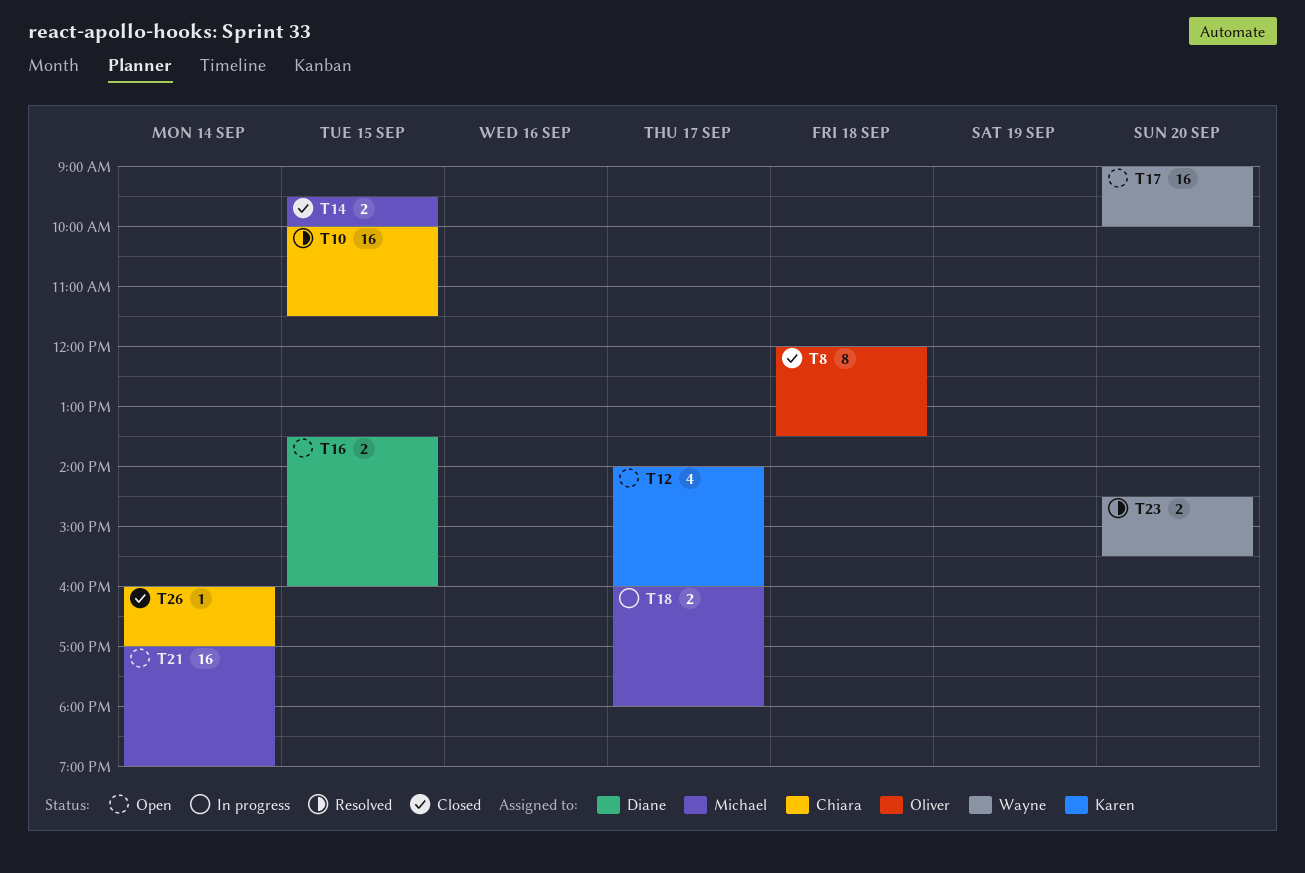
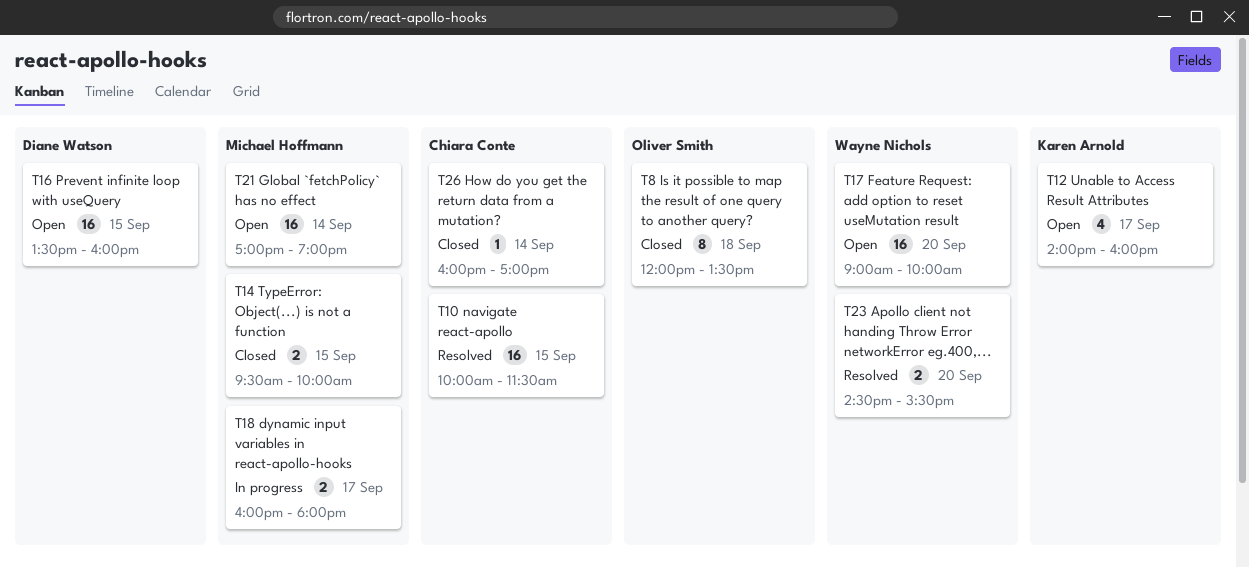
T16, estimate: 2 -> 16

